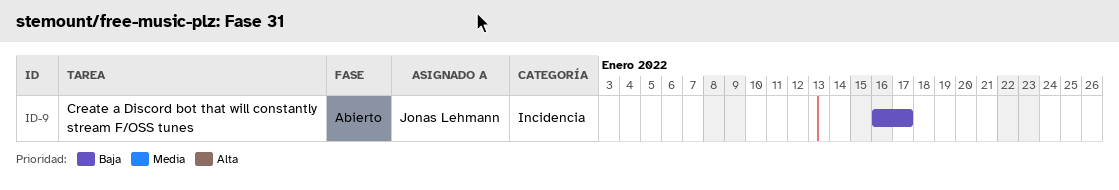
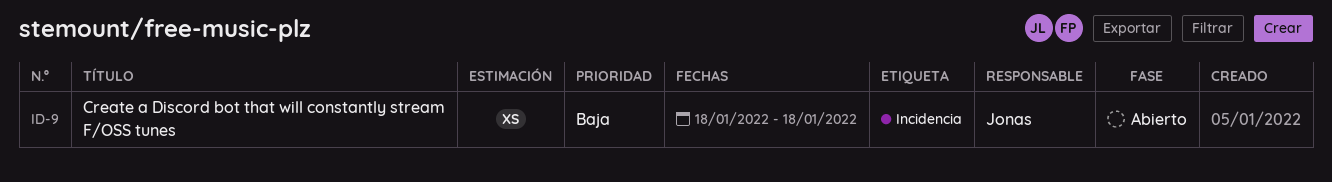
ID-9, start: Jan 16 -> Jan 18
ID-9, due: Jan 17 -> Jan 18

